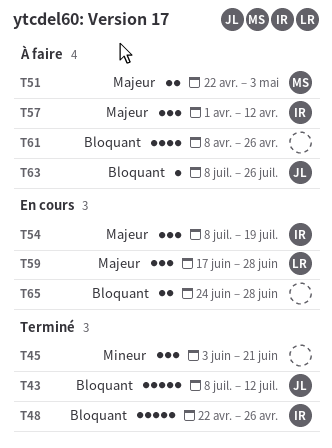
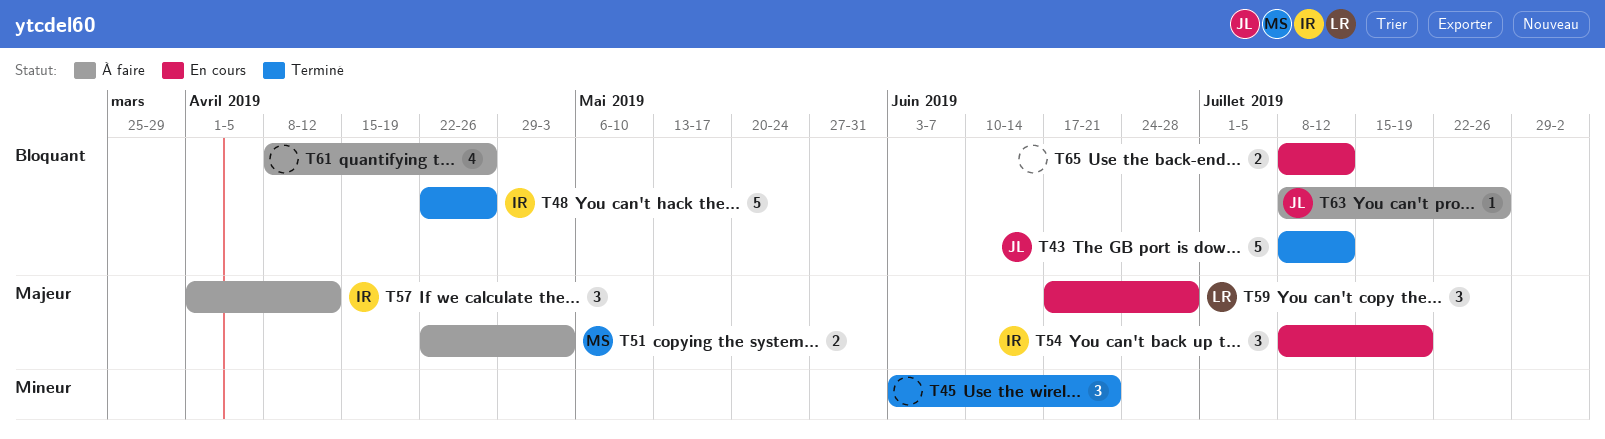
T65, start: Jun 24 -> Jul 8
T65, due: Jun 28 -> Jul 12

